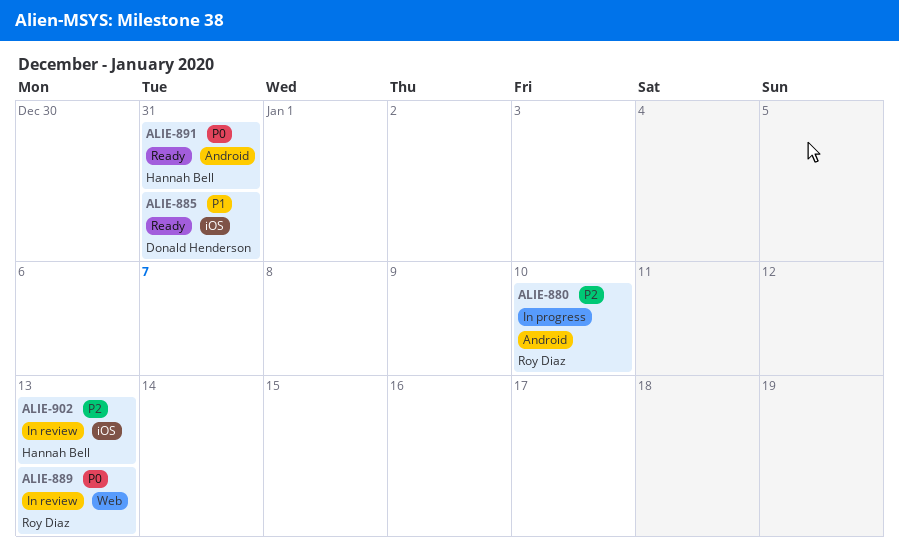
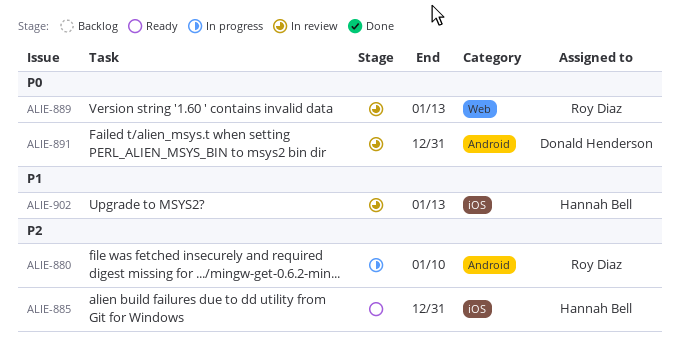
ALIE-885, owner: Donald Henderson -> Hannah Bell
ALIE-885, priority: P1 -> P2
ALIE-891, status: Ready -> In review
ALIE-891, owner: Hannah Bell -> Donald Henderson
ALIE-902, priority: P2 -> P1

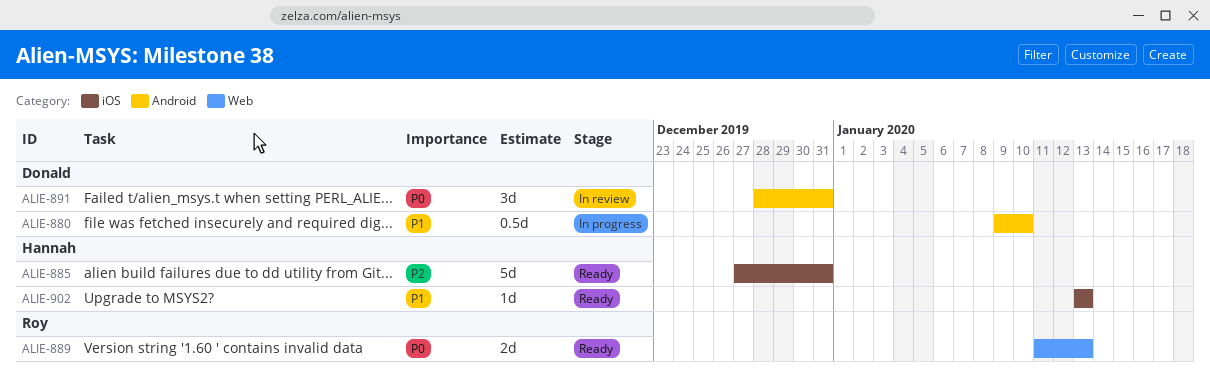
ALIE-880, owner: Roy Diaz -> Donald Henderson
ALIE-880, priority: P2 -> P1
ALIE-889, status: In review -> Ready
ALIE-902, status: In review -> Ready

